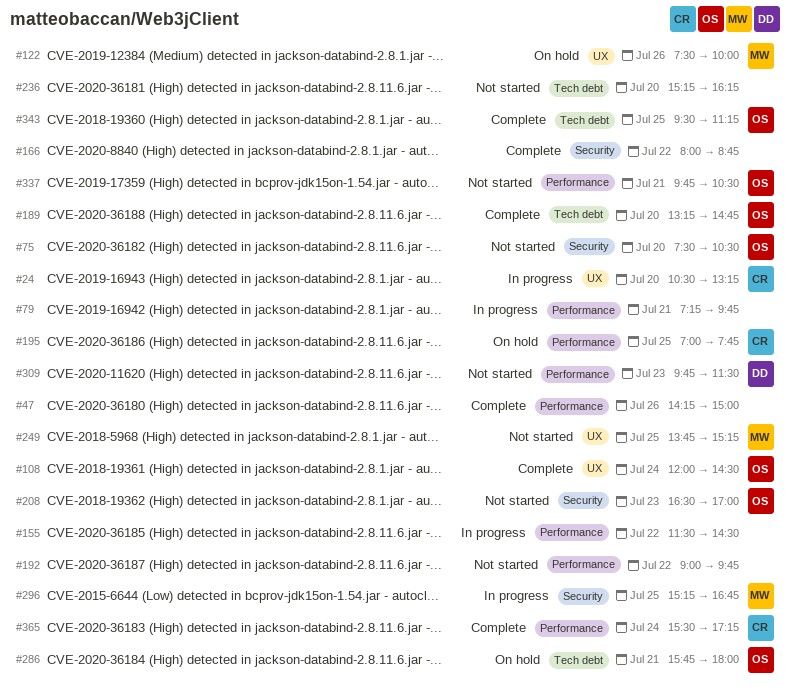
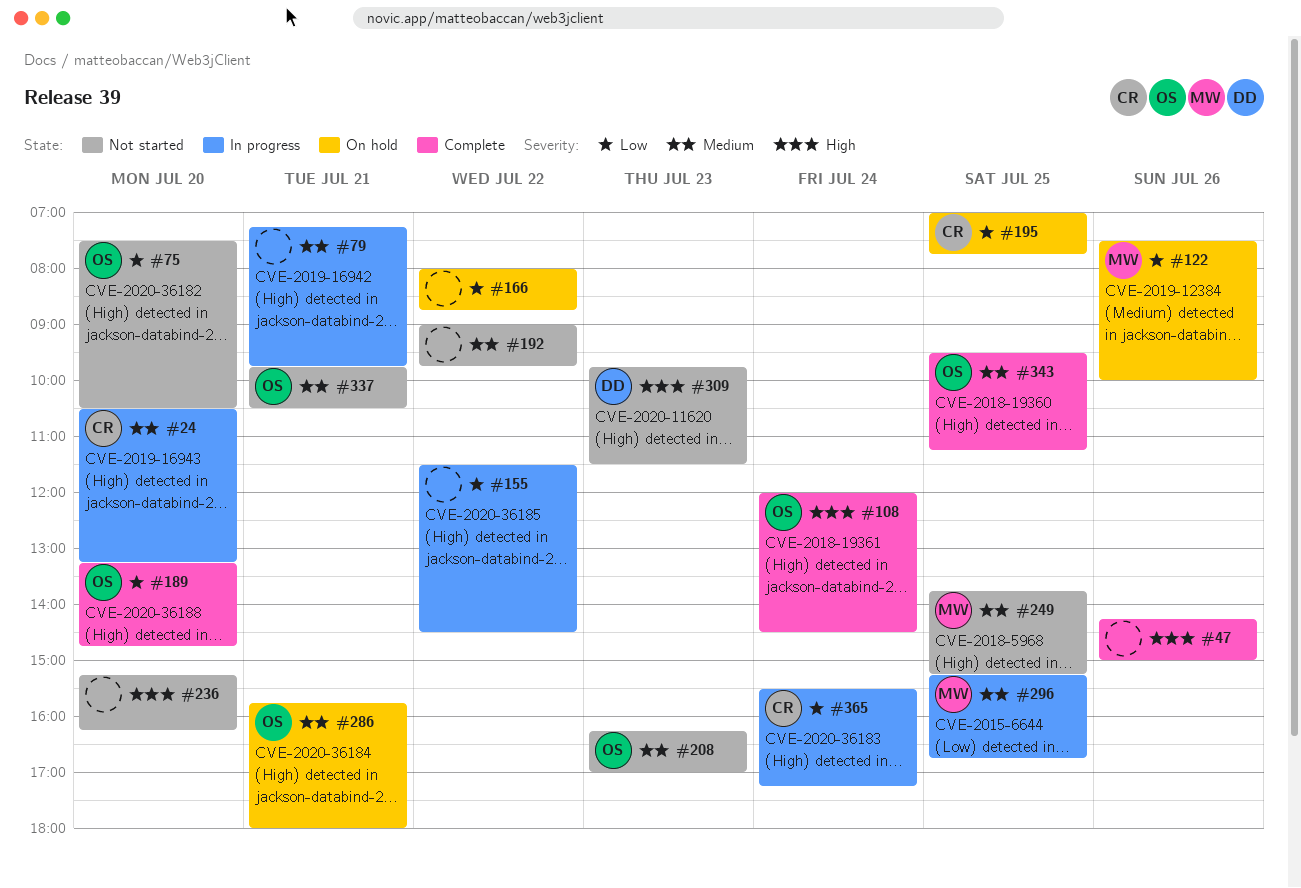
#166, status: Complete -> On hold
#208, begins: 16:30 -> 16:15
#365, status: Complete -> In progress

